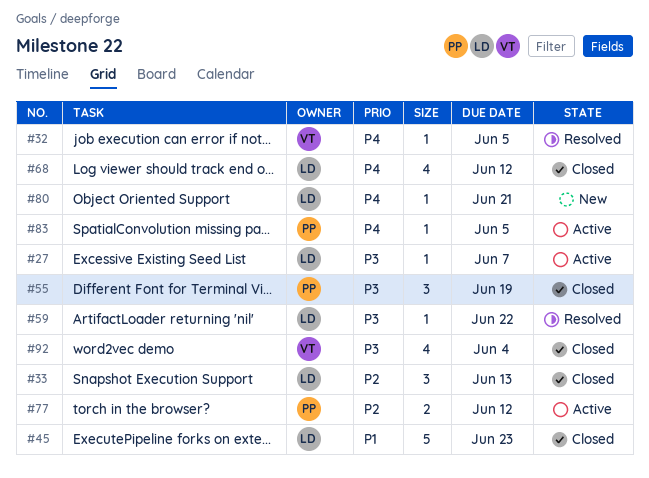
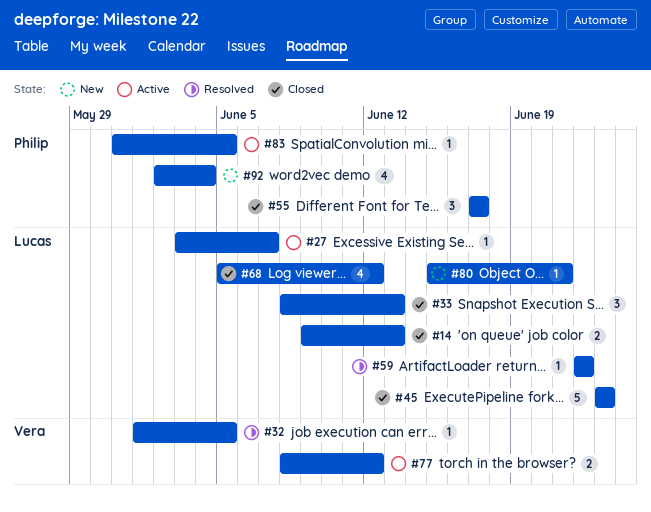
#14: none -> present
#55, due: Jun 19 -> Jun 17
#77, owner: Philip -> Vera
#92, status: Closed -> New
#92, owner: Vera -> Philip

